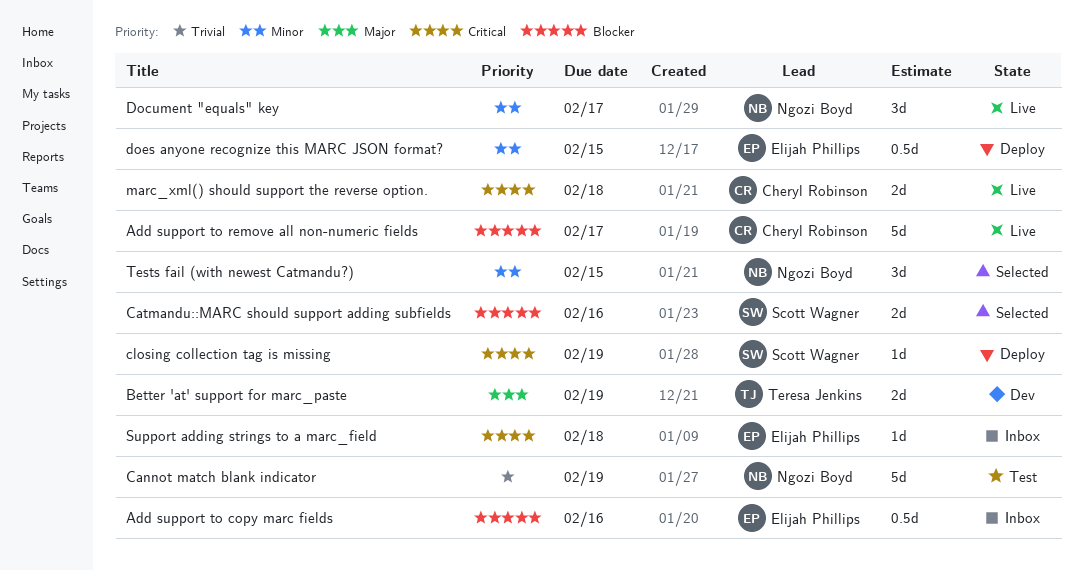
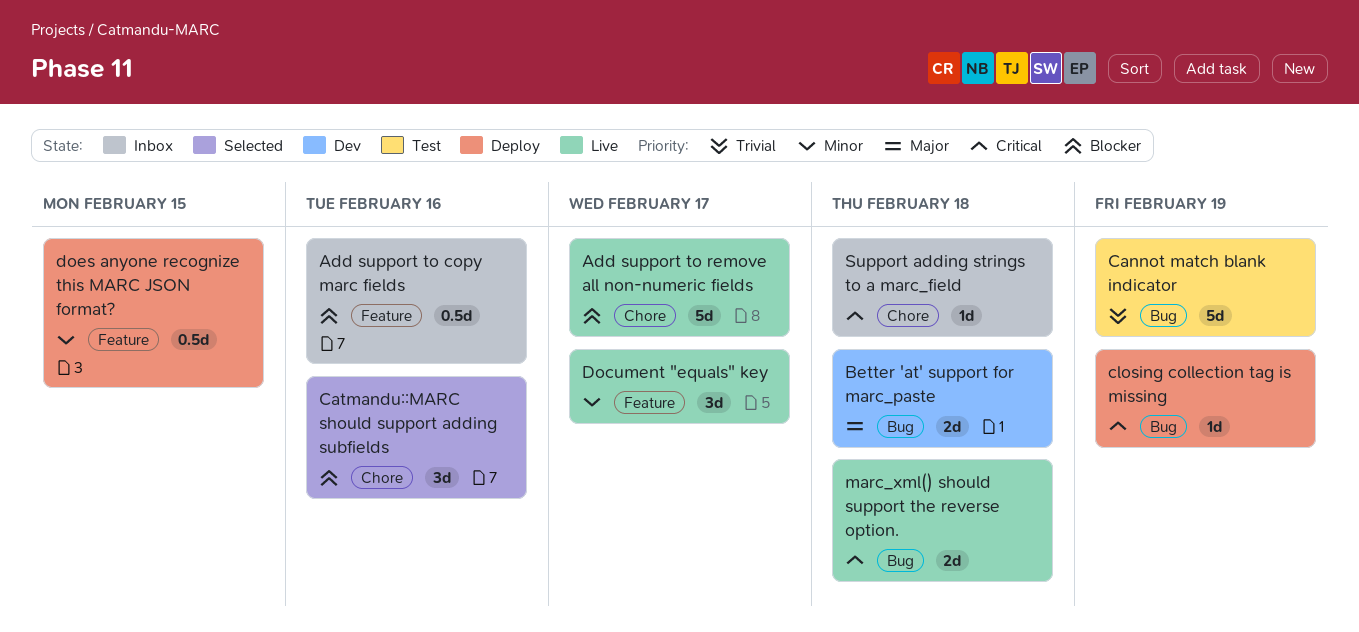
Better 'at' support for marc_paste, due: Feb 19 -> Feb 18
Catmandu::MARC should support adding subfields, estimate: 2d -> 3d
Tests fail (with newest Catmandu?): present -> none

